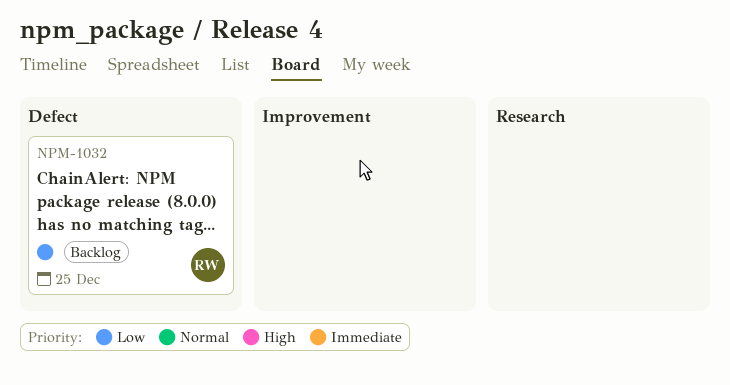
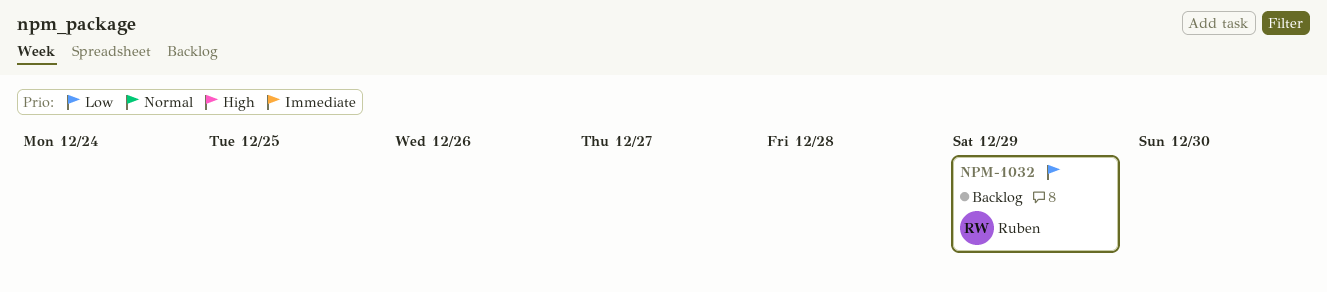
NPM-1032, due: Dec 25 -> Dec 29

